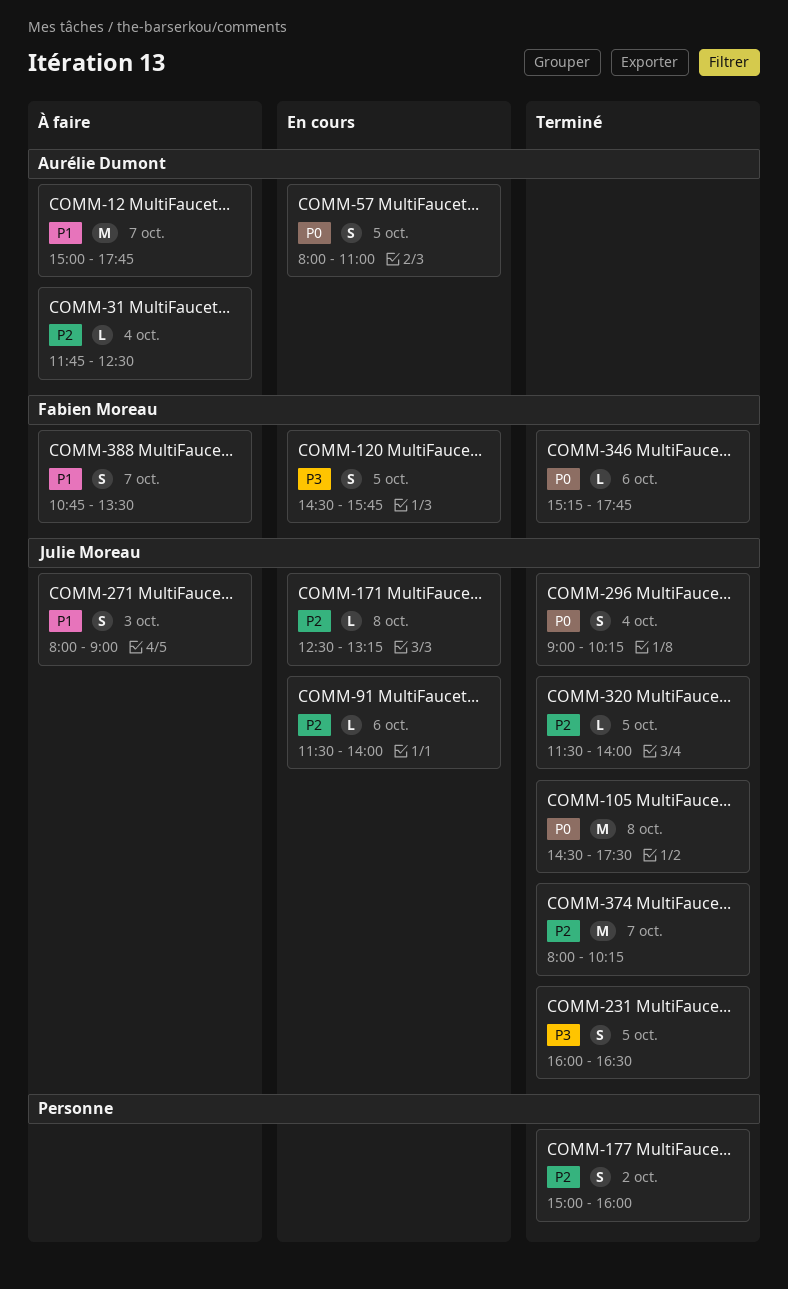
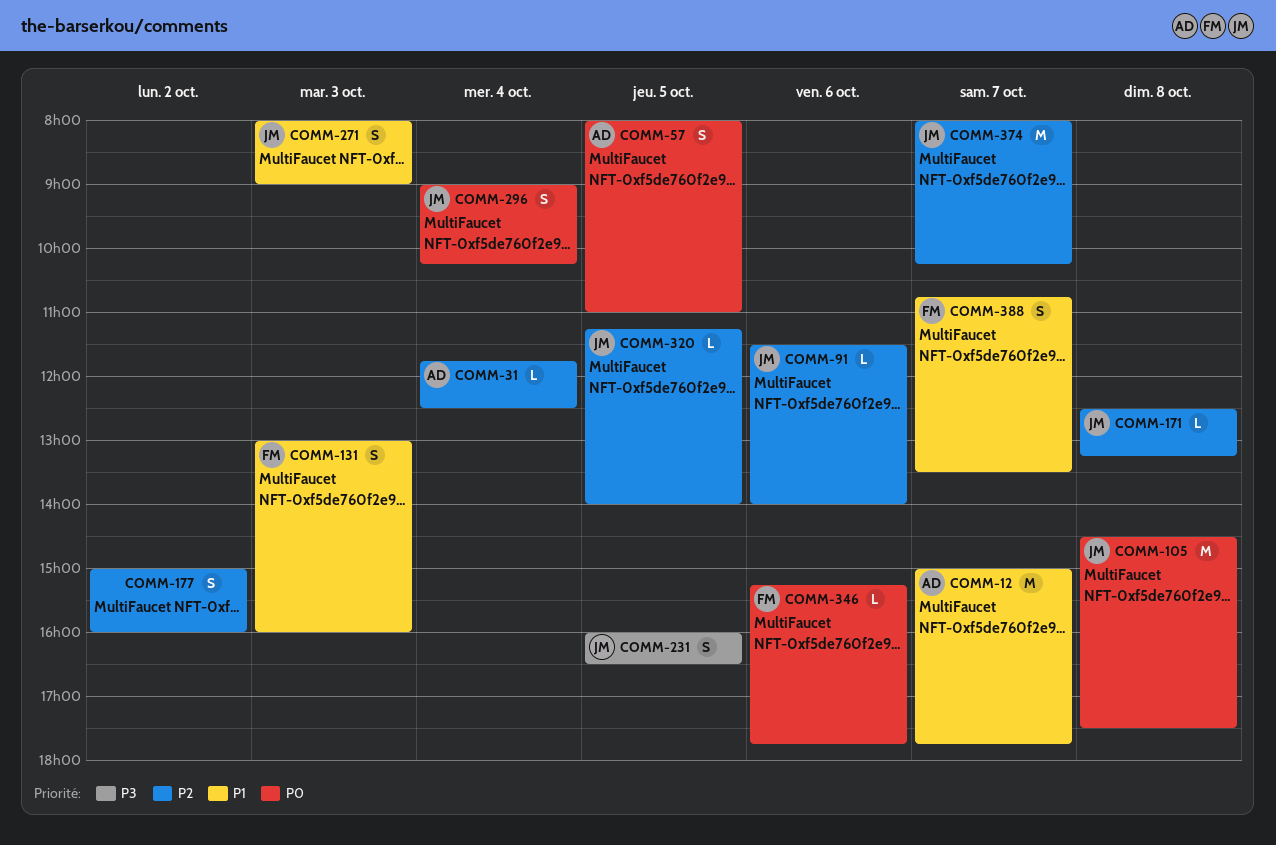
COMM-120: present -> none
COMM-131: none -> present
COMM-320, begins: 11:30 -> 11:15

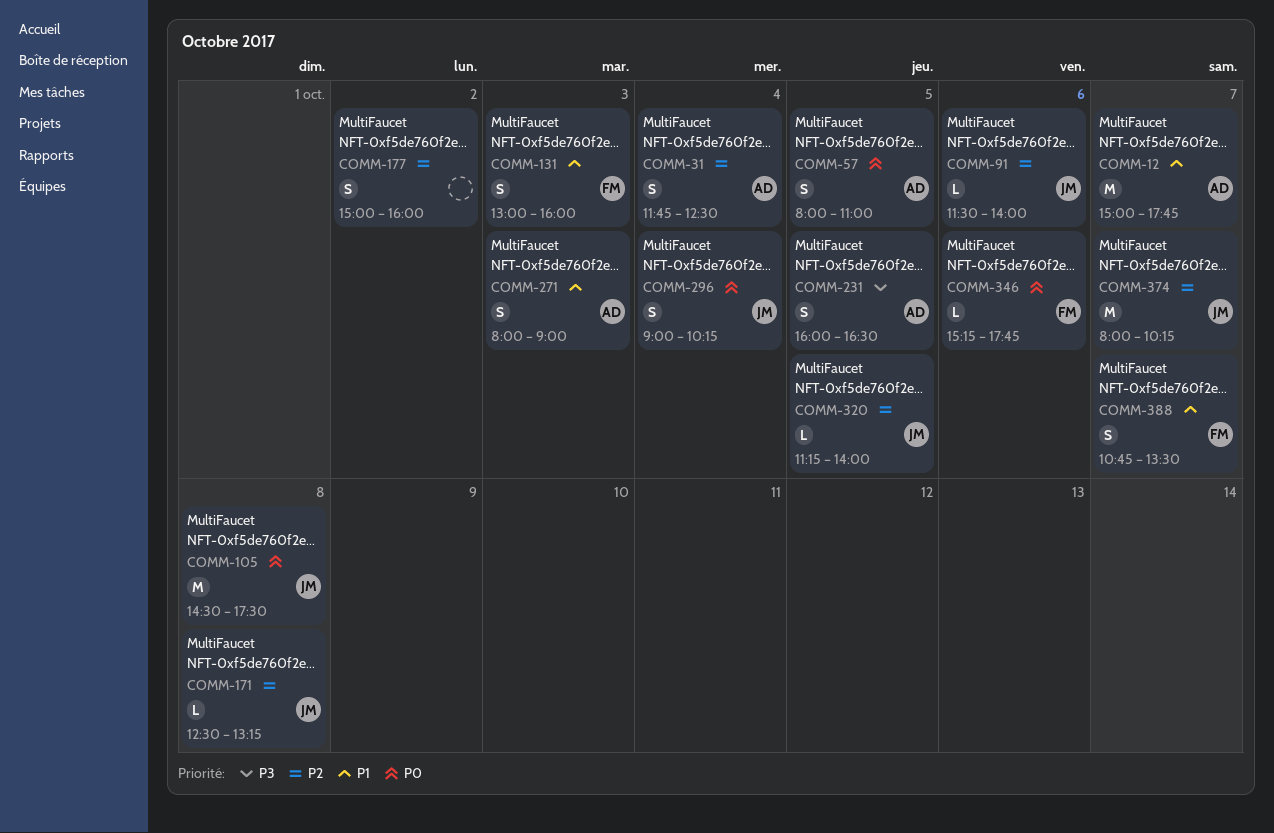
COMM-31, estimate: L -> S
COMM-231, owner: JM -> AD
COMM-271, owner: JM -> AD

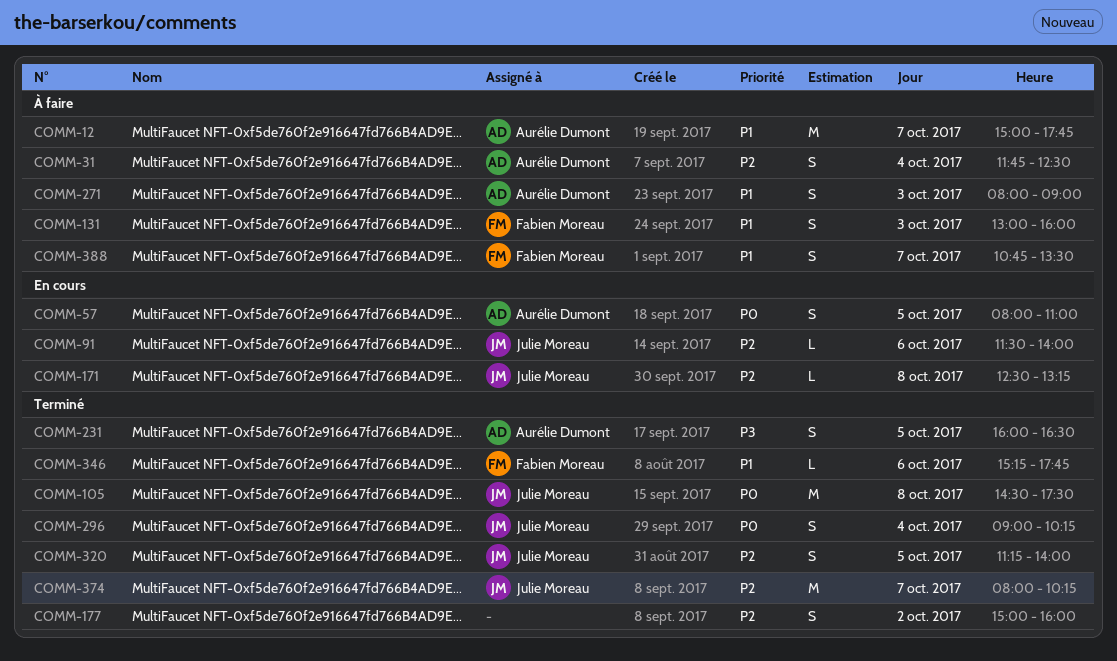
COMM-320, estimate: L -> S
COMM-346, priority: P0 -> P1

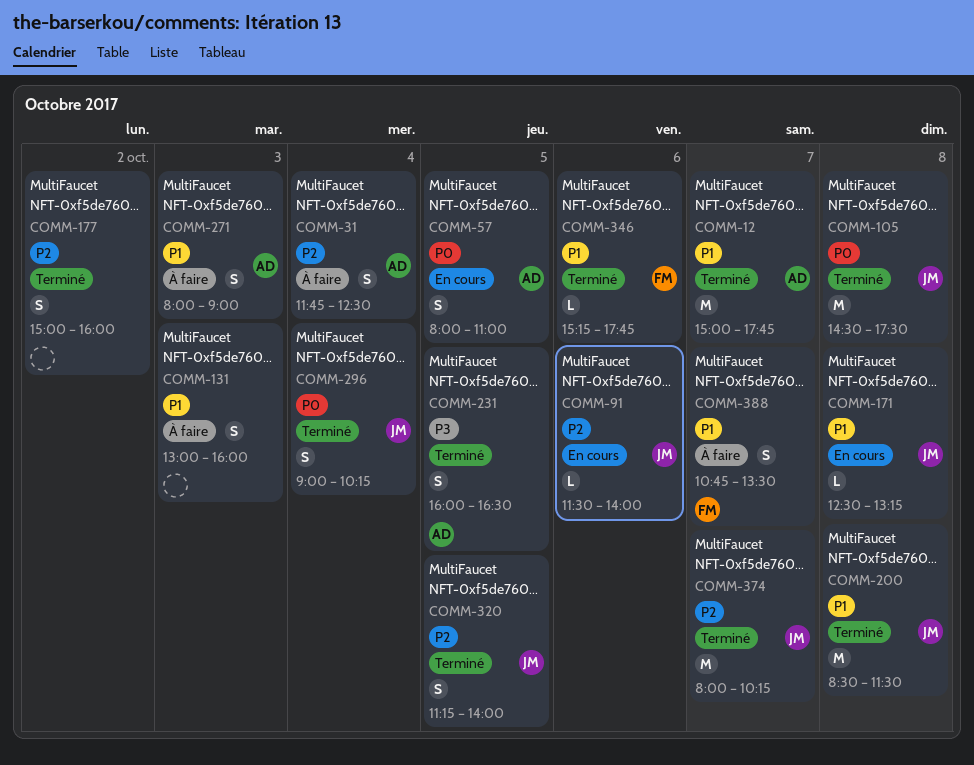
COMM-12, status: À faire -> Terminé
COMM-131, owner: Fabien Moreau -> none
COMM-171, priority: P2 -> P1
COMM-200: none -> present

